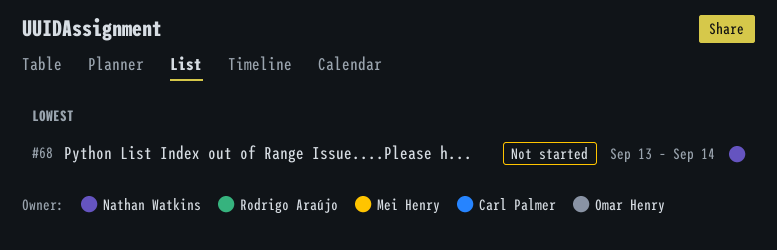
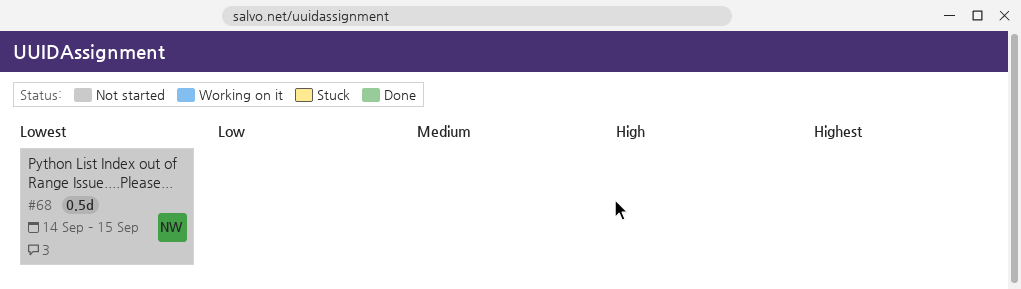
#68, start: Sep 13 -> Sep 14
#68, due: Sep 14 -> Sep 15

